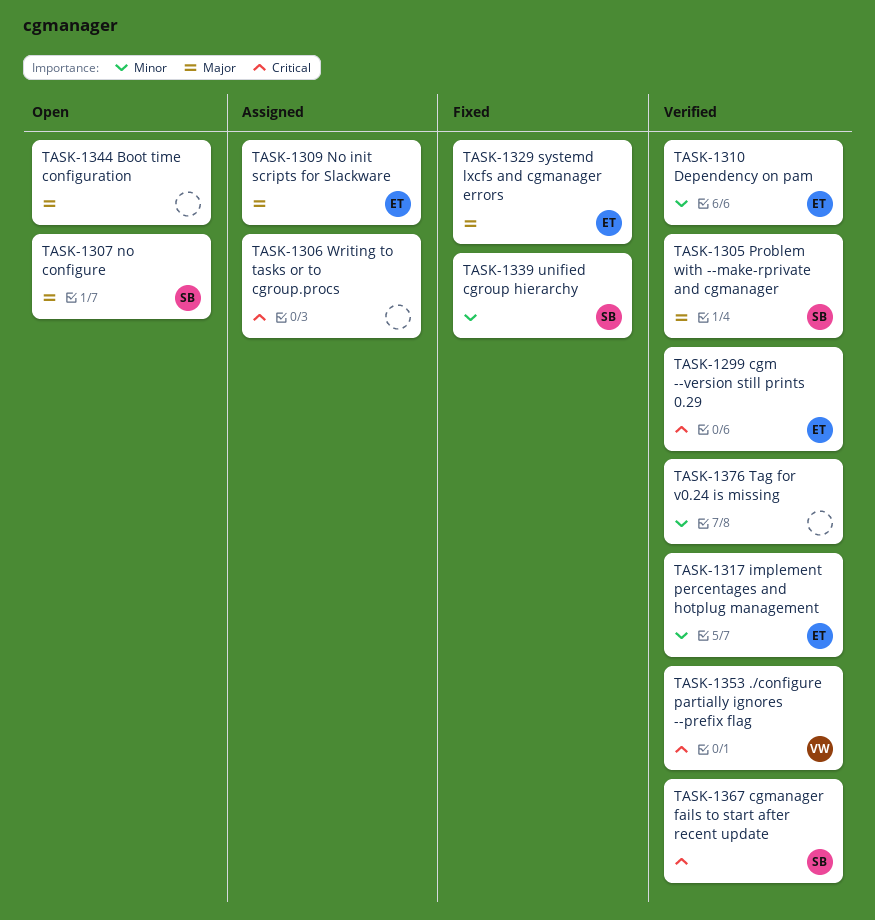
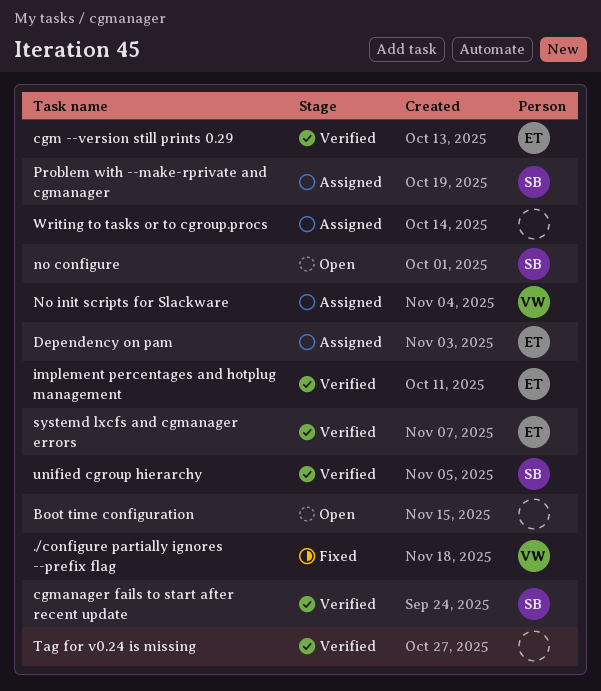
./configure partially ignores --prefix flag, status: Verified -> Fixed
Dependency on pam, status: Verified -> Assigned
No init scripts for Slackware, owner: ET -> VW
Problem with --make-rprivate and cgmanager, status: Verified -> Assigned
systemd lxcfs and cgmanager errors, status: Fixed -> Verified
unified cgroup hierarchy, status: Fixed -> Verified

